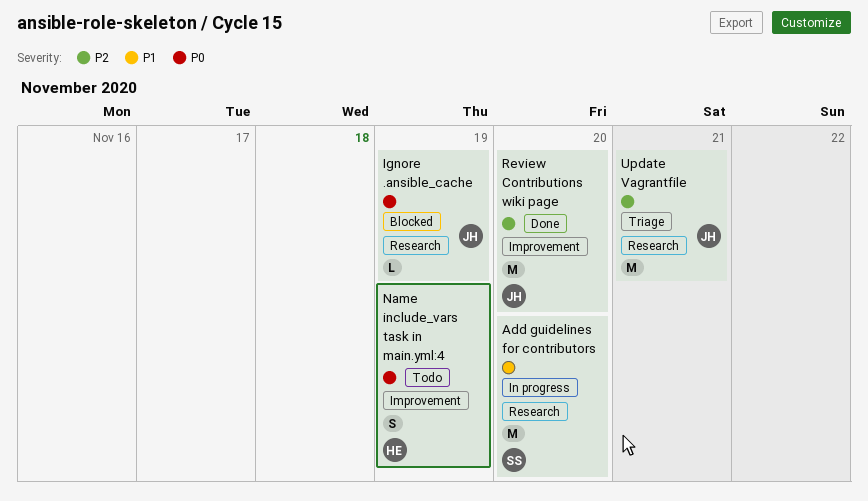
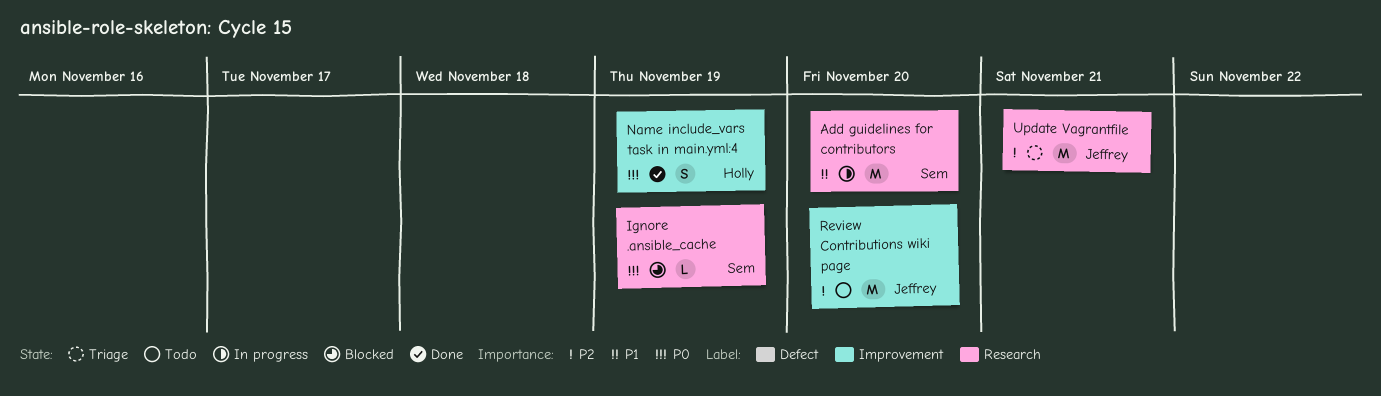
Ignore .ansible_cache, owner: Jeffrey -> Sem
Name include_vars task in main.yml:4, status: Todo -> Done
Review Contributions wiki page, status: Done -> Todo

